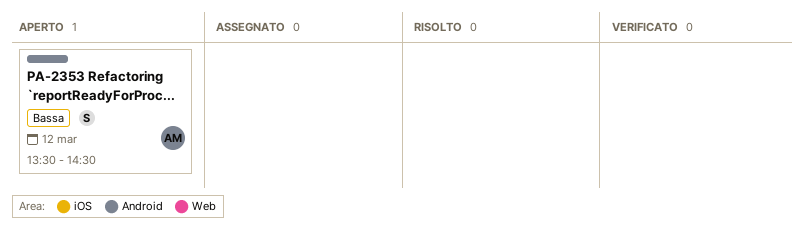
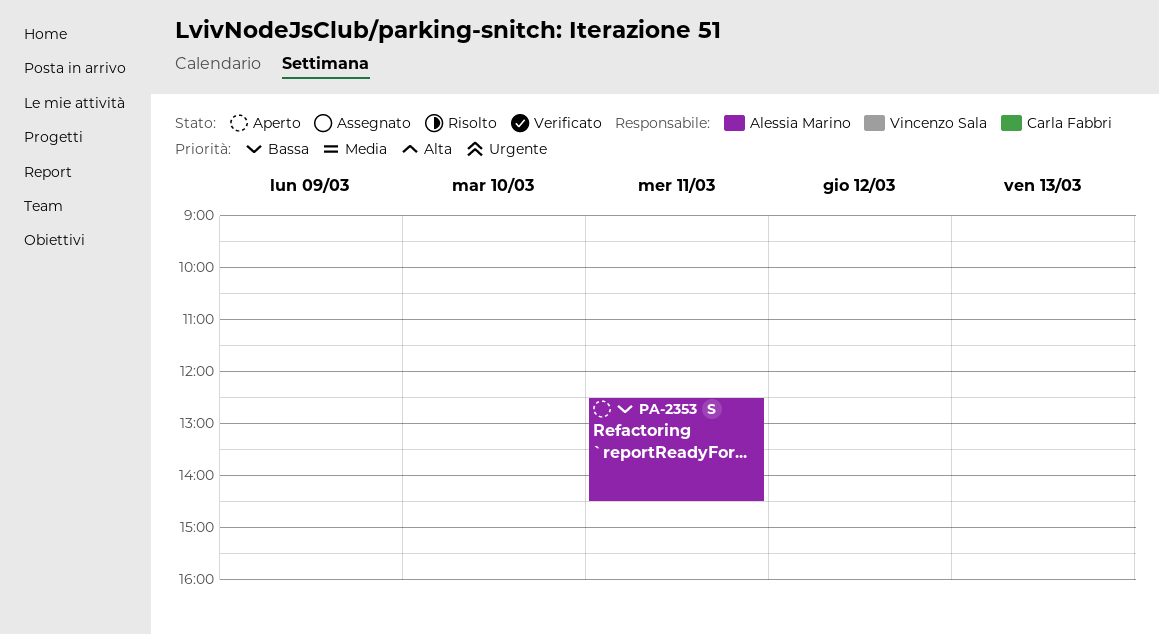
PA-2353, day: Mar 12 -> Mar 11
PA-2353, begins: 13:30 -> 12:30

